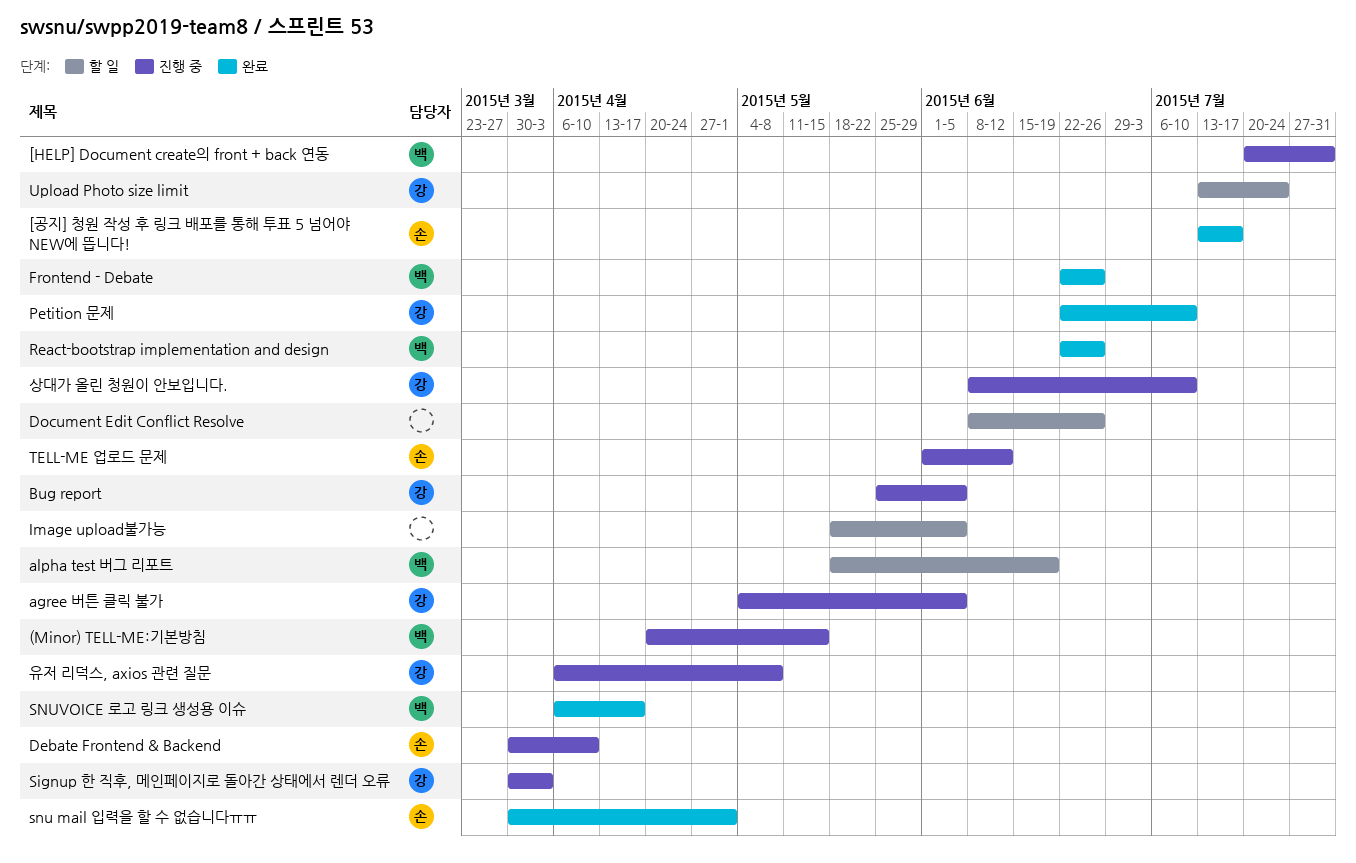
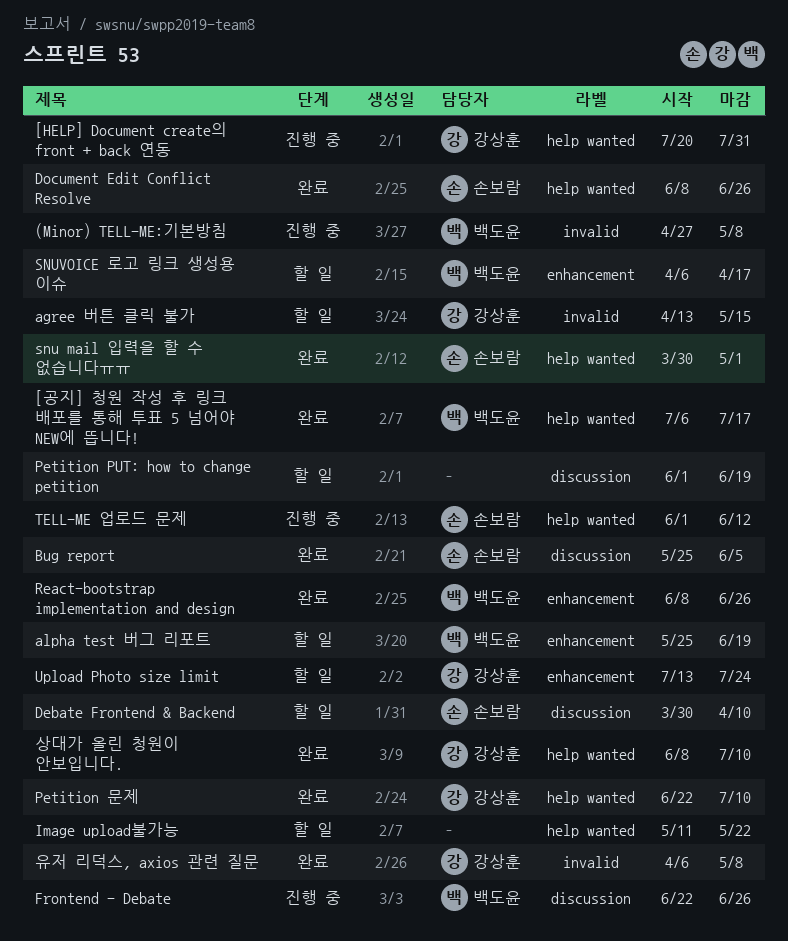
(Minor) TELL-ME:기본방침, start: Apr 20 -> Apr 27
(Minor) TELL-ME:기본방침, due: May 15 -> May 8
[HELP] Document create의 front + back 연동, owner: 백도윤 -> 강상훈
[공지] 청원 작성 후 링크 배포를 통해 투표 5 넘어야 NEW에 뜹니다!, owner: 손보람 -> 백도윤
[공지] 청원 작성 후 링크 배포를 통해 투표 5 넘어야 NEW에 뜹니다!, start: Jul 13 -> Jul 6
agree 버튼 클릭 불가, status: 진행 중 -> 할 일
agree 버튼 클릭 불가, start: May 4 -> Apr 13
agree 버튼 클릭 불가, due: Jun 5 -> May 15
alpha test 버그 리포트, start: May 18 -> May 25
Bug report, status: 진행 중 -> 완료
Bug report, owner: 강상훈 -> 손보람
Debate Frontend & Backend, status: 진행 중 -> 할 일
Document Edit Conflict Resolve, status: 할 일 -> 완료
Document Edit Conflict Resolve, owner: none -> 손보람
Frontend - Debate, status: 완료 -> 진행 중
Image upload불가능, start: May 18 -> May 11
Image upload불가능, due: Jun 5 -> May 22
Petition PUT: how to change petition: none -> present
React-bootstrap implementation and design, start: Jun 22 -> Jun 8
Signup 한 직후, 메인페이지로 돌아간 상태에서 렌더 오류: present -> none
SNUVOICE 로고 링크 생성용 이슈, status: 완료 -> 할 일
상대가 올린 청원이 안보입니다., status: 진행 중 -> 완료
유저 리덕스, axios 관련 질문, status: 진행 중 -> 완료

